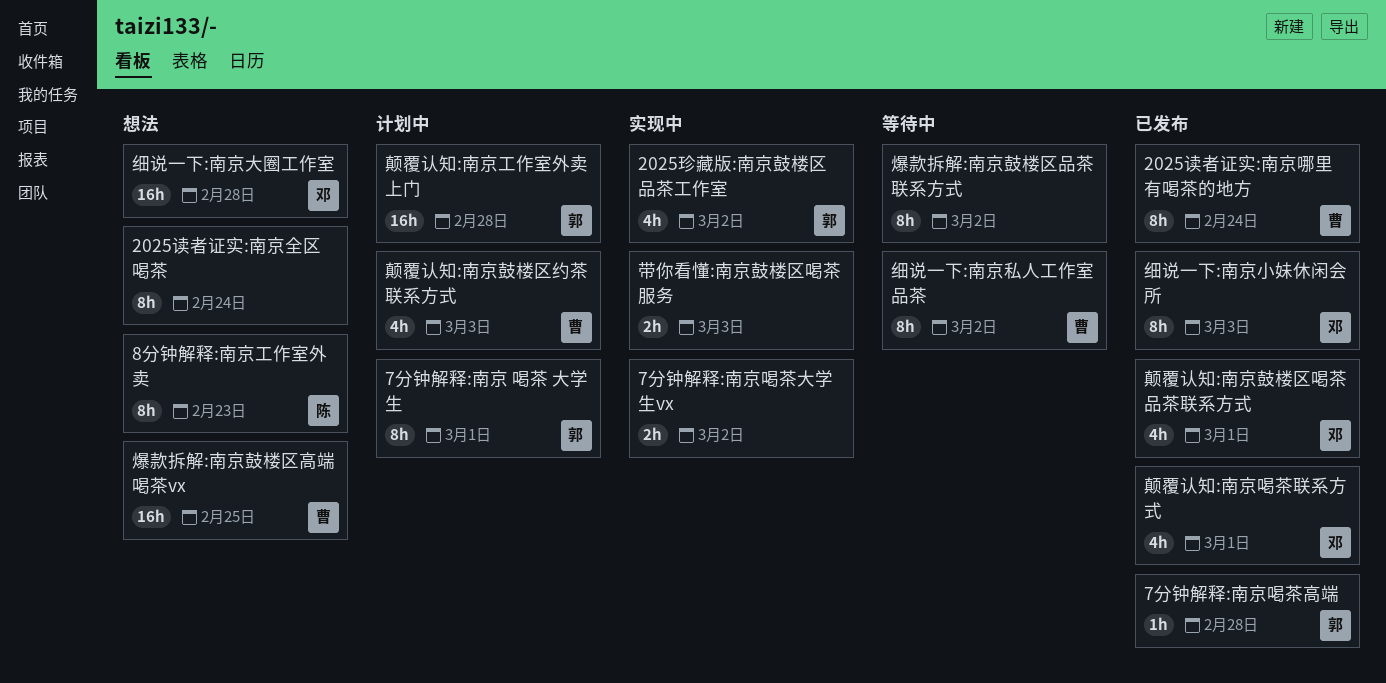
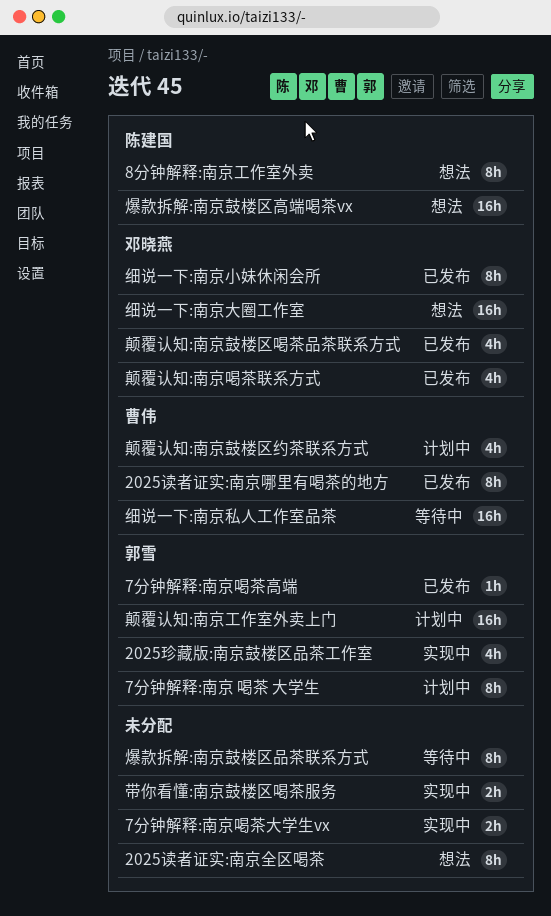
爆款拆解:南京鼓楼区高端喝茶vx, owner: 曹伟 -> 陈建国
细说一下:南京私人工作室品茶, estimate: 8h -> 16h

